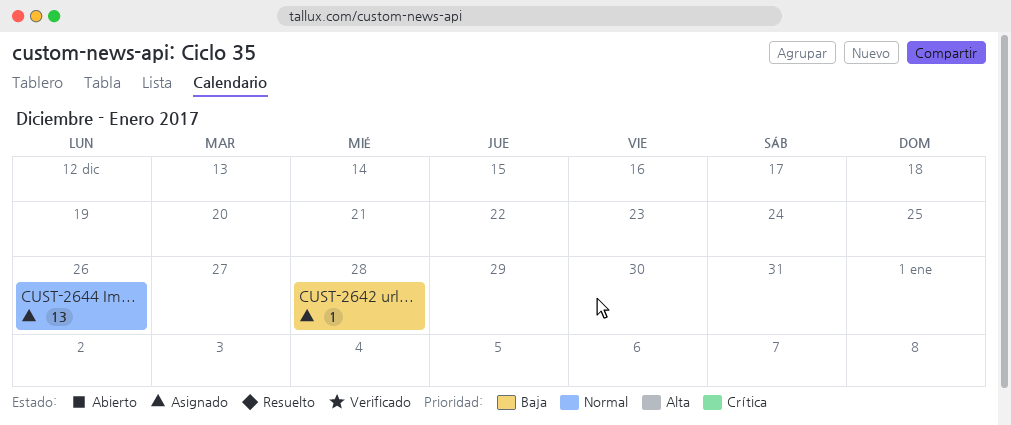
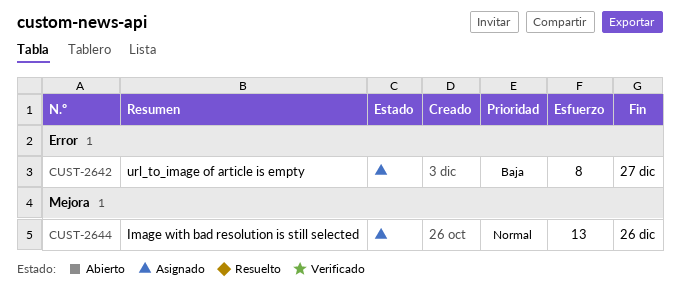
CUST-2642, estimate: 1 -> 8
CUST-2642, due: Dec 28 -> Dec 27

